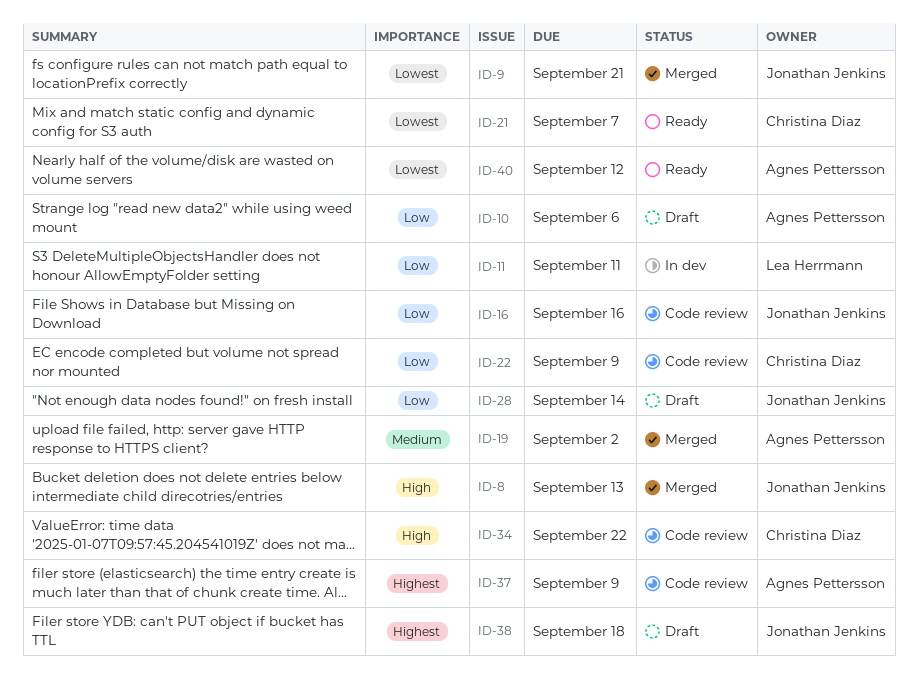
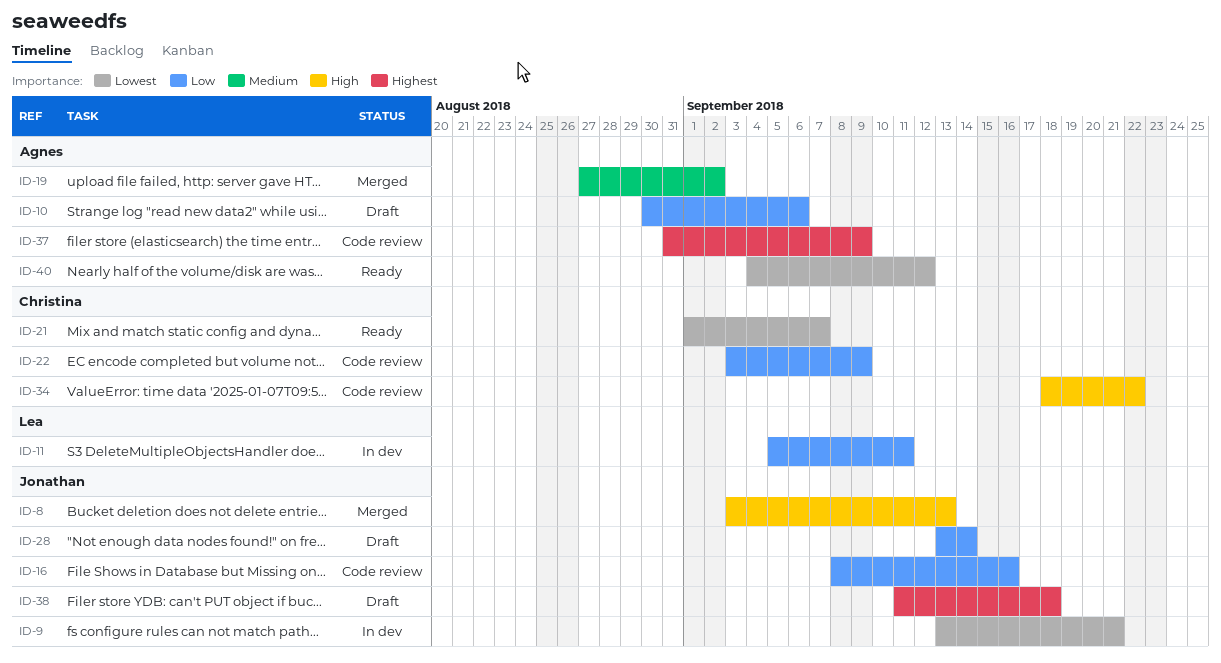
ID-9, status: Merged -> In dev

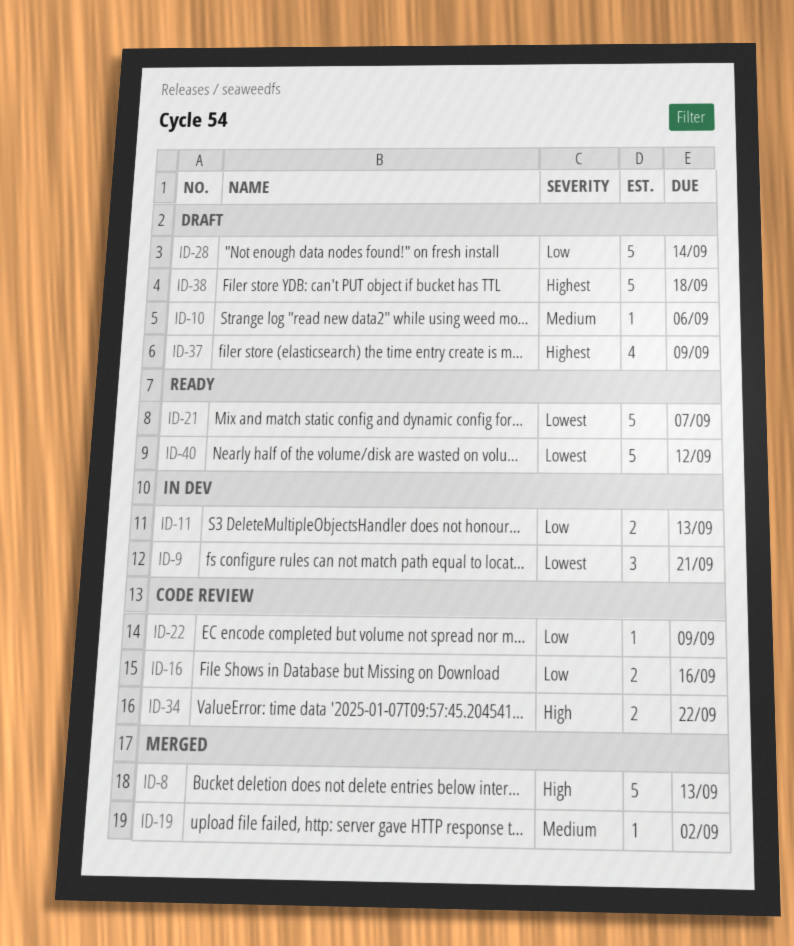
ID-10, priority: Low -> Medium
ID-11, due: Sep 11 -> Sep 13
ID-37, status: Code review -> Draft

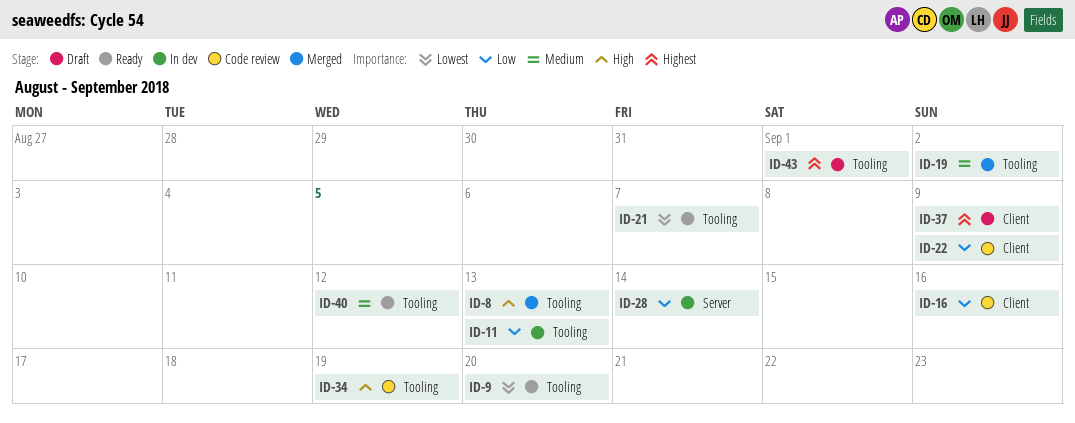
ID-9, status: In dev -> Ready
ID-9, due: Sep 21 -> Sep 20
ID-10: present -> none
ID-28, status: Draft -> In dev
ID-34, due: Sep 22 -> Sep 19
ID-38: present -> none
ID-40, priority: Lowest -> Medium
ID-43: none -> present

